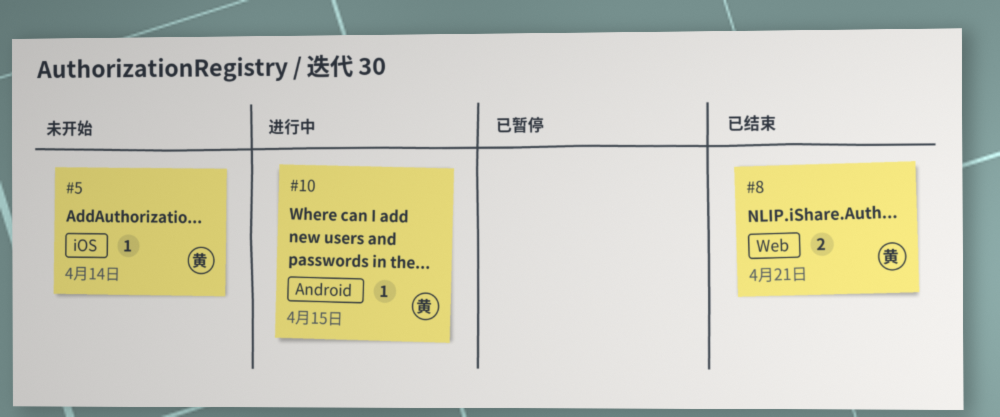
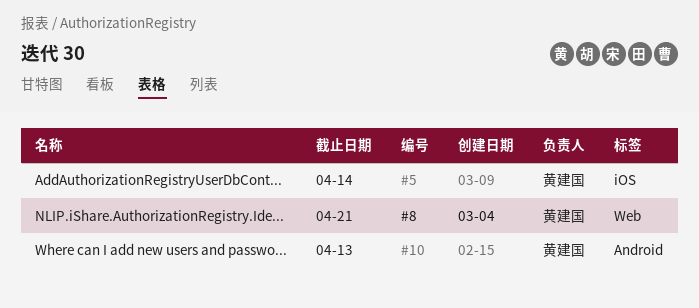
#10, due: Apr 15 -> Apr 13

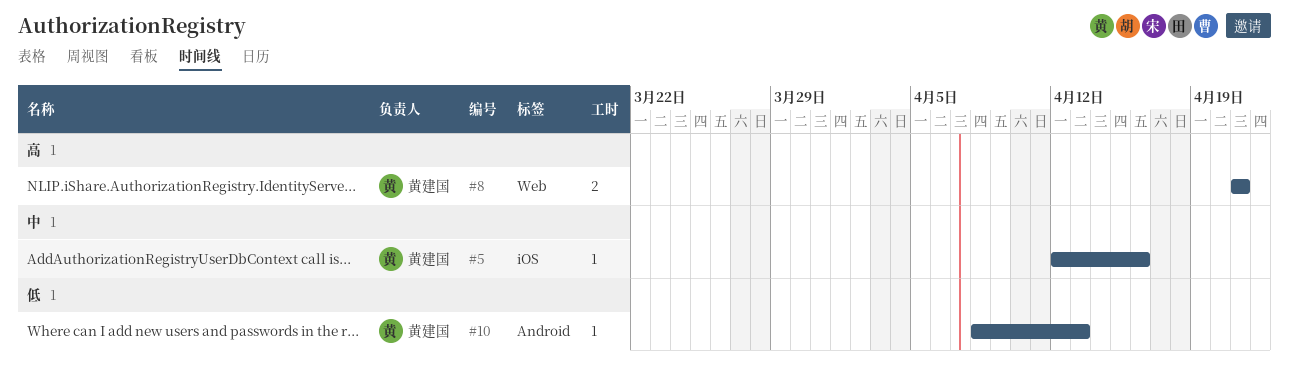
#5, due: Apr 14 -> Apr 16

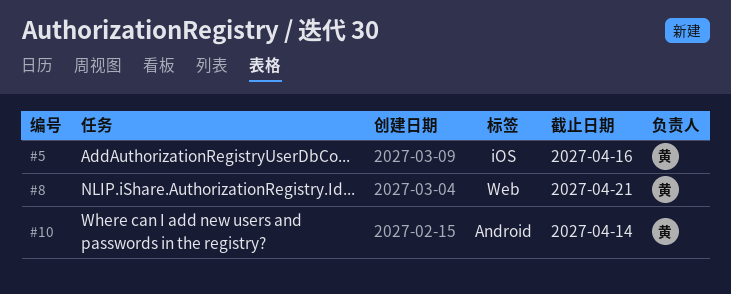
#10, due: Apr 13 -> Apr 14

